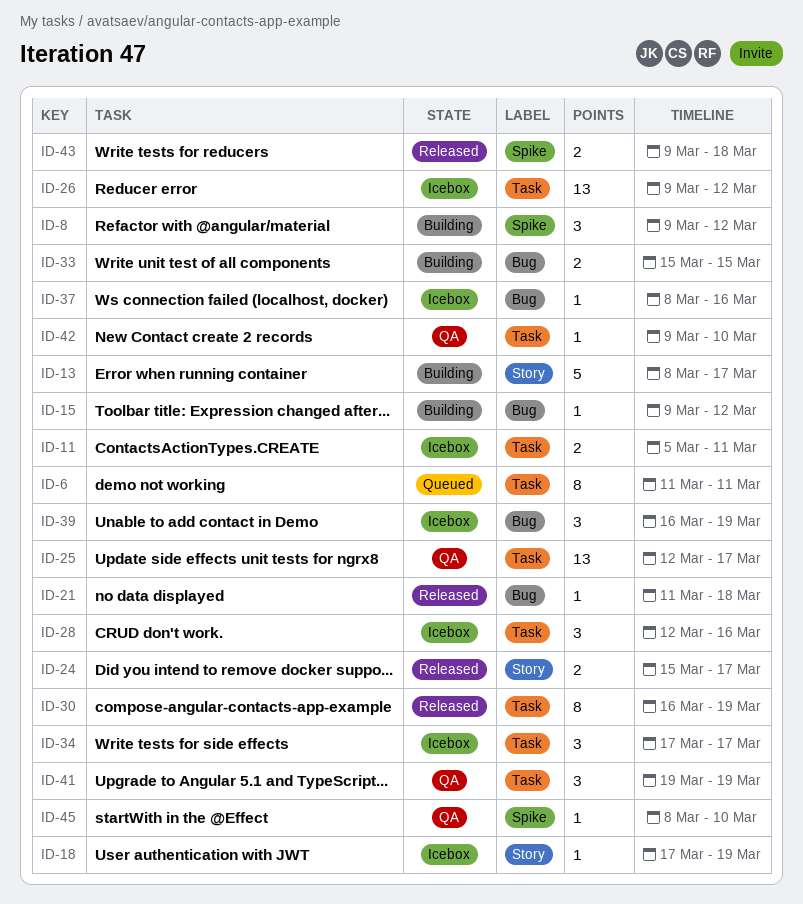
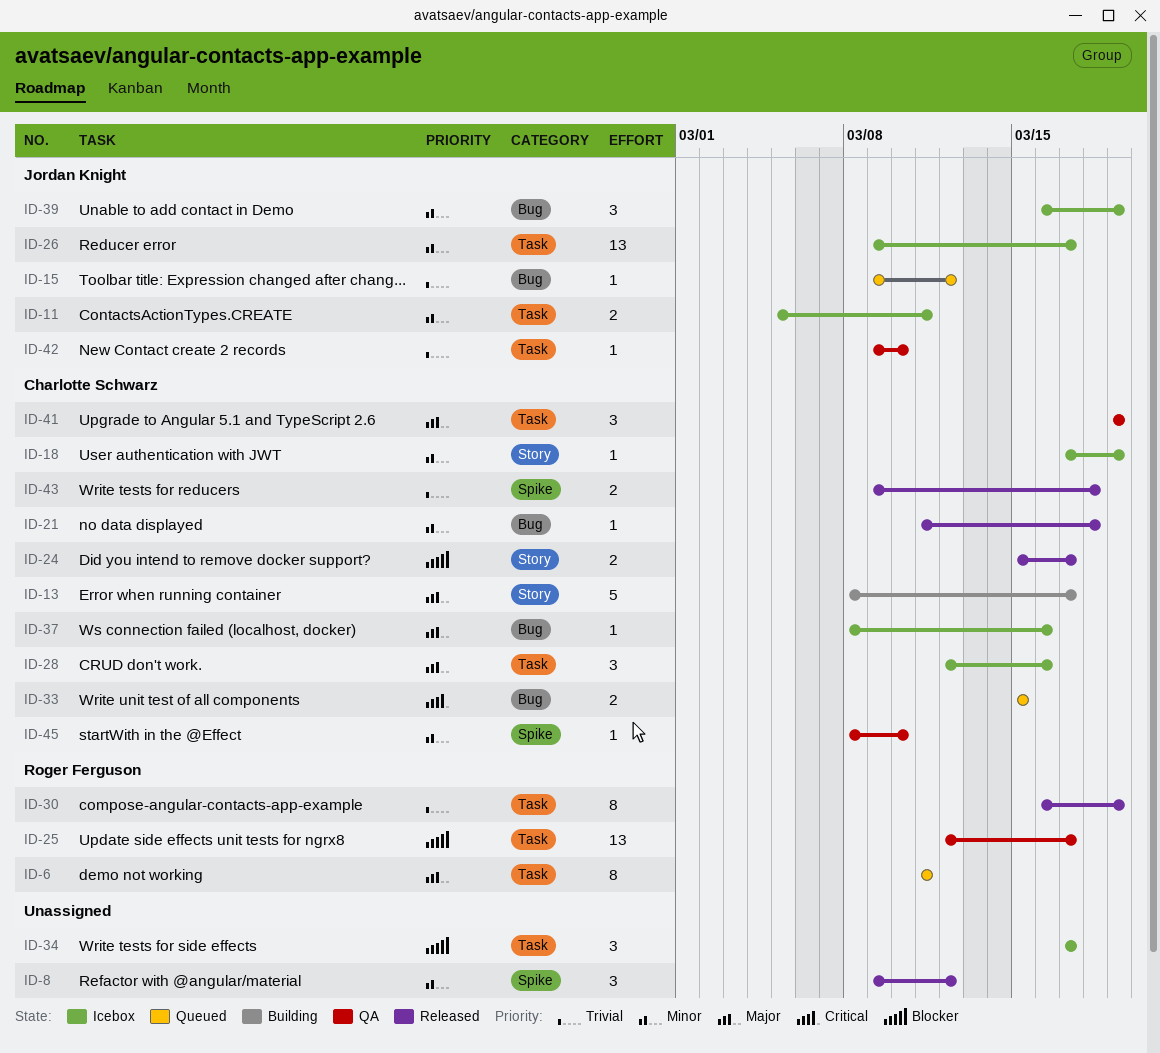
ID-8, status: Building -> Released
ID-15, status: Building -> Queued
ID-26, due: Mar 12 -> Mar 17
ID-33, status: Building -> Queued

